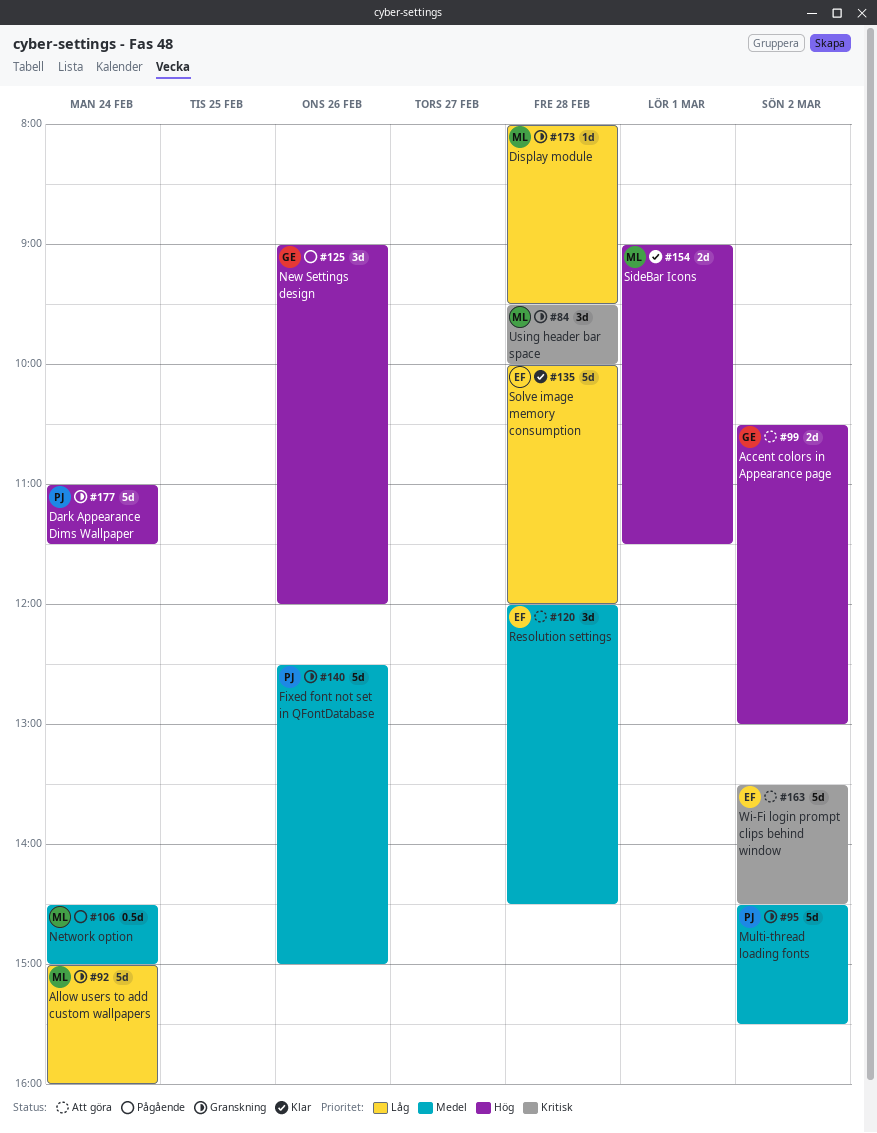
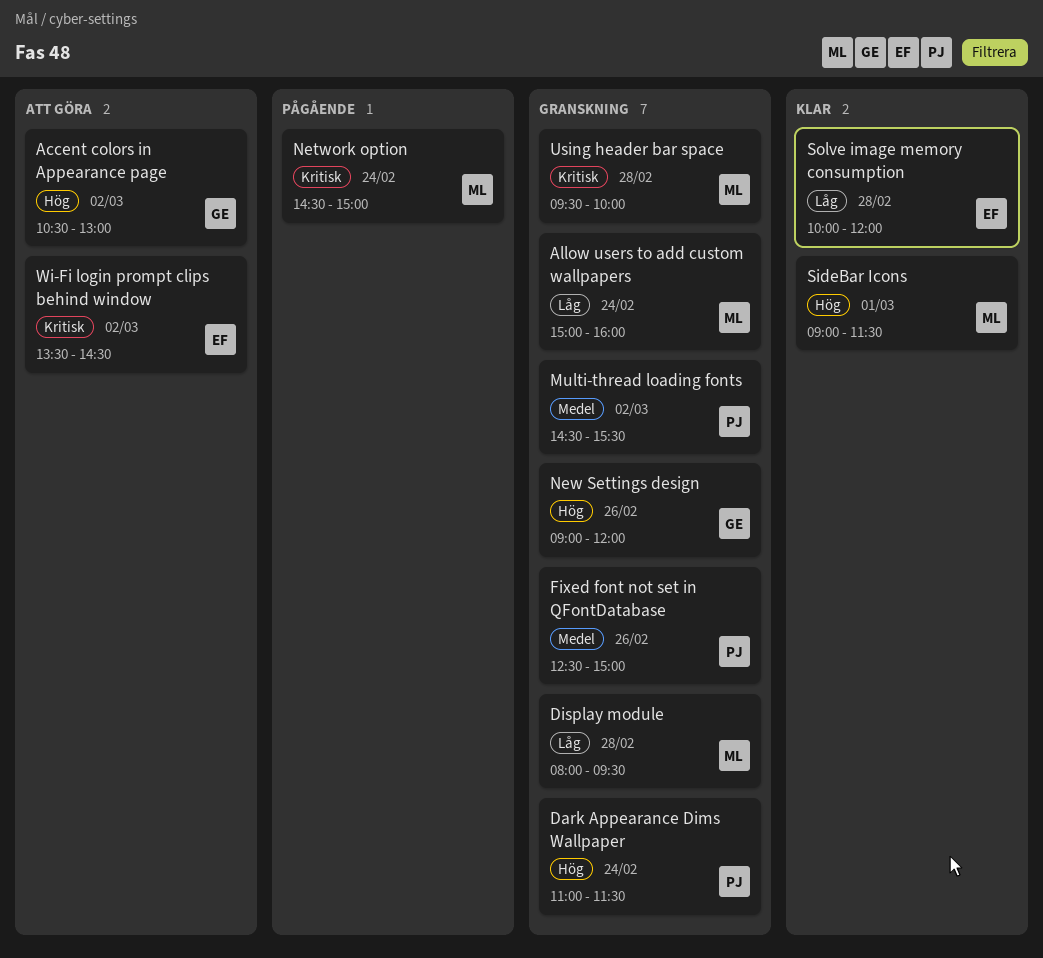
Network option, priority: Medel -> Kritisk
New Settings design, status: Pågående -> Granskning
Resolution settings: present -> none

